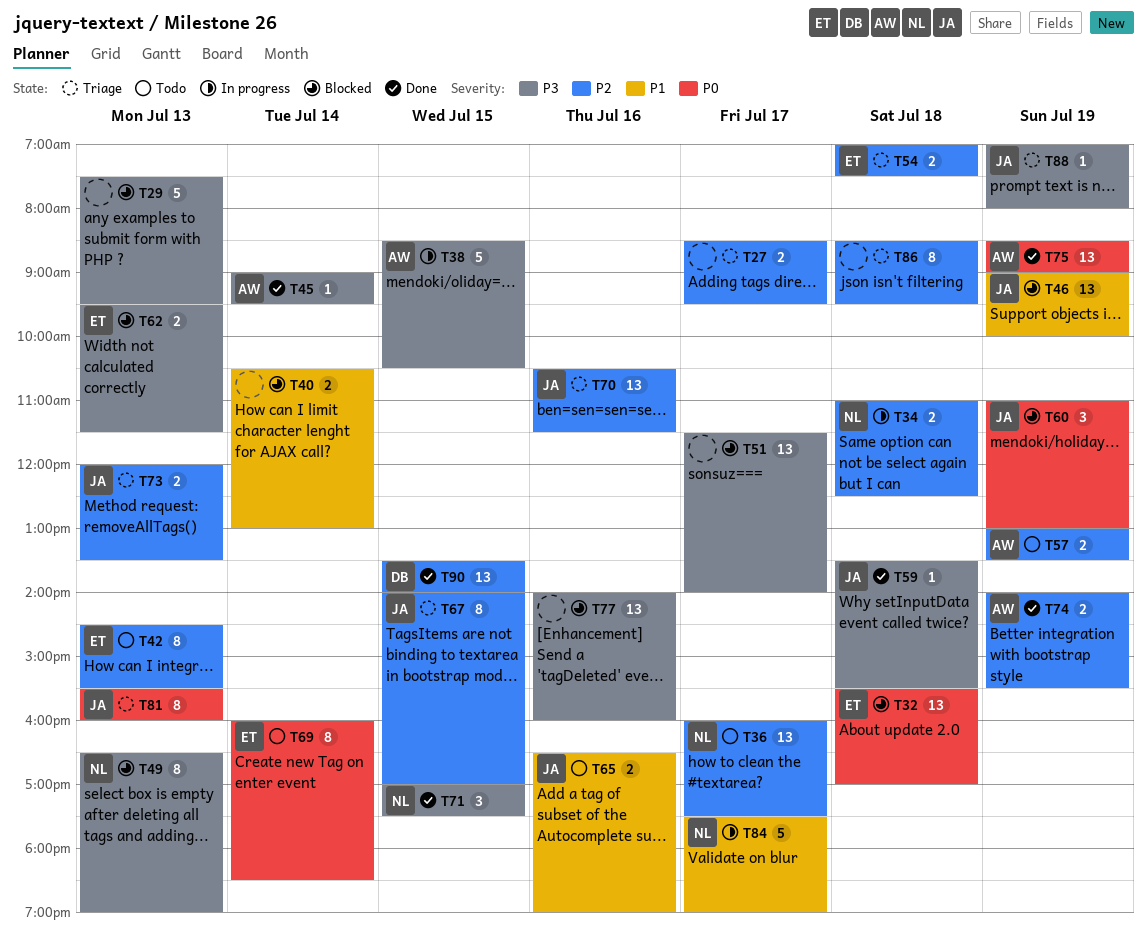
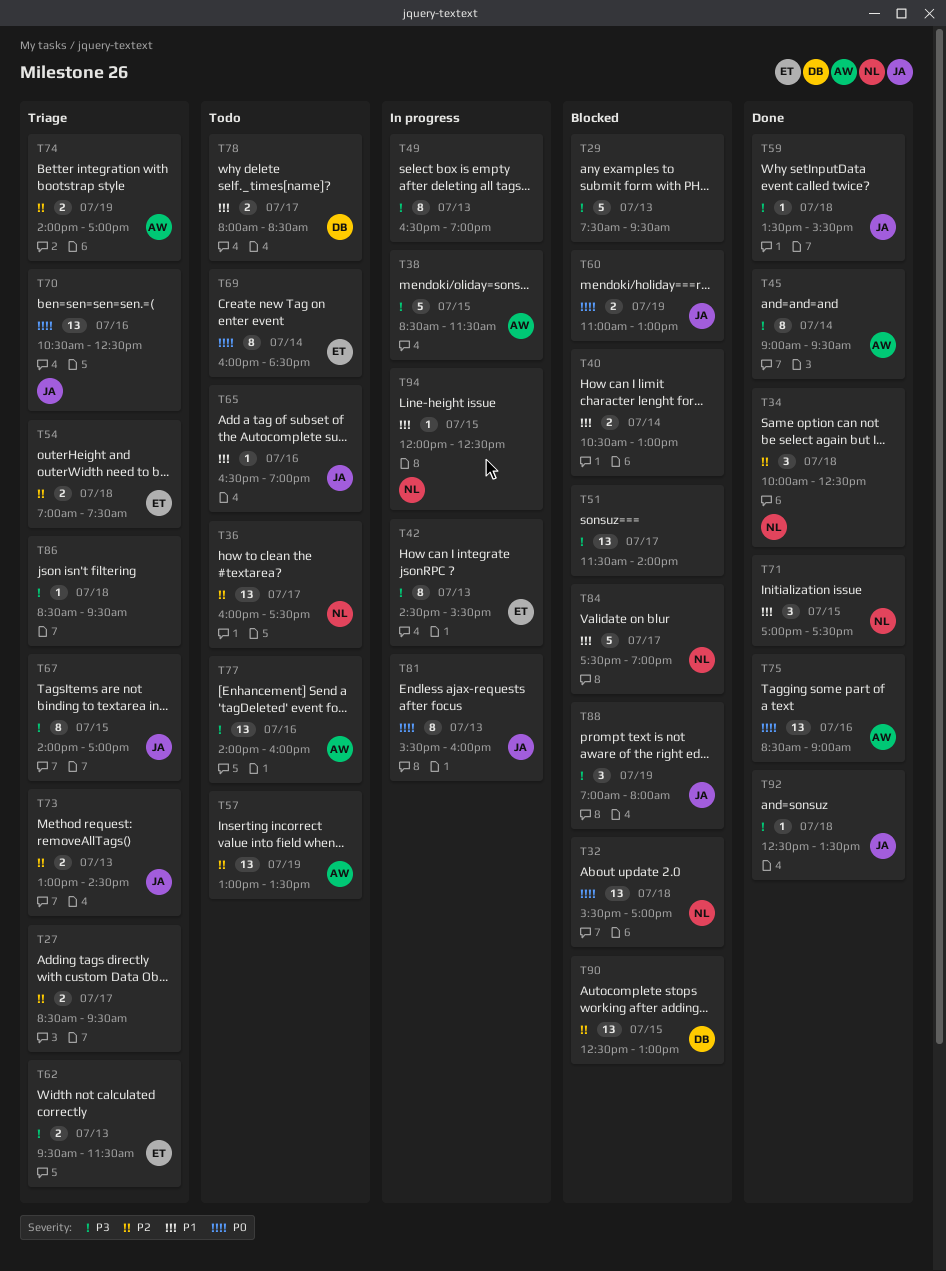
T32, owner: ET -> NL
T34, status: In progress -> Done
T34, estimate: 2 -> 3
T34, begins: 11:00 -> 10:00
T38, ends: 10:30 -> 11:30
T42, status: Todo -> In progress
T42, priority: P2 -> P3
T45, estimate: 1 -> 8
T46: present -> none
T49, status: Blocked -> In progress
T49, owner: NL -> none
T57, estimate: 2 -> 13
T60, estimate: 3 -> 2
T62, status: Blocked -> Triage
T65, estimate: 2 -> 1
T67, priority: P2 -> P3
T70, priority: P2 -> P0
T70, ends: 11:30 -> 12:30
T71, priority: P3 -> P1
T73, begins: 12:00 -> 13:00
T73, ends: 13:30 -> 14:30
T74, status: Done -> Triage
T74, ends: 15:30 -> 17:00
T75, day: Jul 19 -> Jul 16
T77, status: Blocked -> Todo
T77, owner: none -> AW
T78: none -> present
T81, status: Triage -> In progress
T84, status: In progress -> Blocked
T86, priority: P2 -> P3
T86, estimate: 8 -> 1
T88, status: Triage -> Blocked
T88, estimate: 1 -> 3
T90, status: Done -> Blocked
T90, begins: 13:30 -> 12:30
T90, ends: 14:00 -> 13:00
T92: none -> present
T94: none -> present

